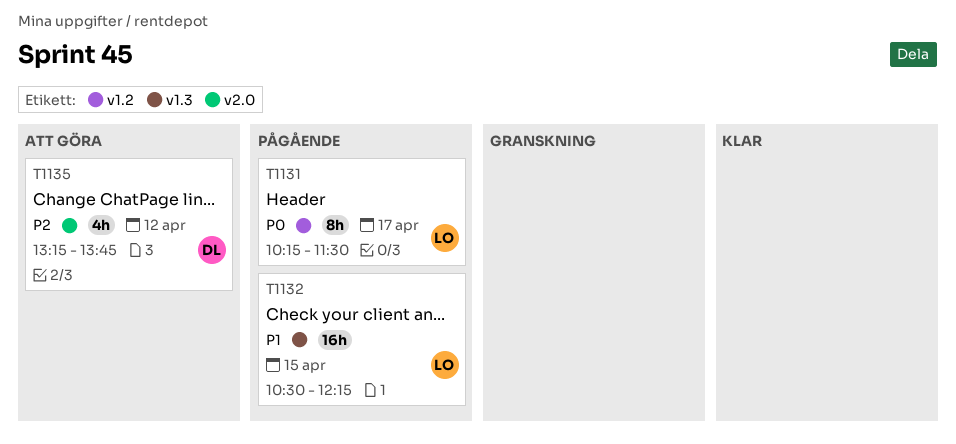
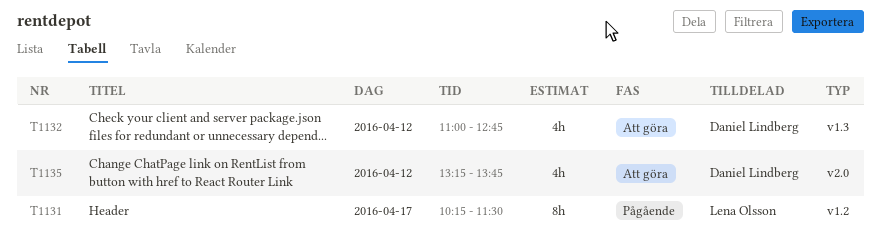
T1132, status: Pågående -> Att göra
T1132, owner: Lena Olsson -> Daniel Lindberg
T1132, estimate: 16h -> 4h
T1132, day: Apr 15 -> Apr 12
T1132, begins: 10:30 -> 11:00
T1132, ends: 12:15 -> 12:45

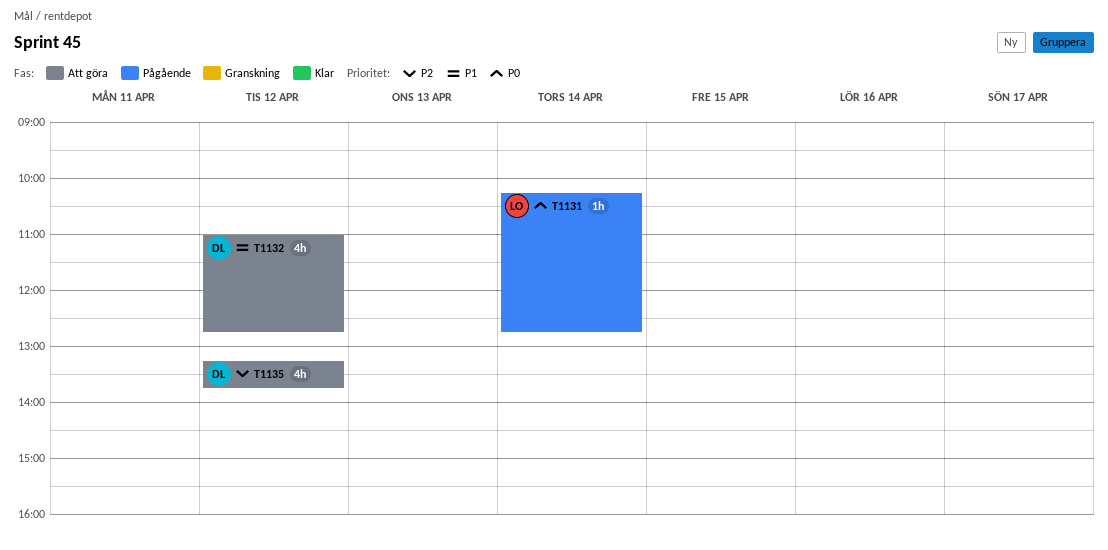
T1131, estimate: 8h -> 1h
T1131, day: Apr 17 -> Apr 14
T1131, ends: 11:30 -> 12:45

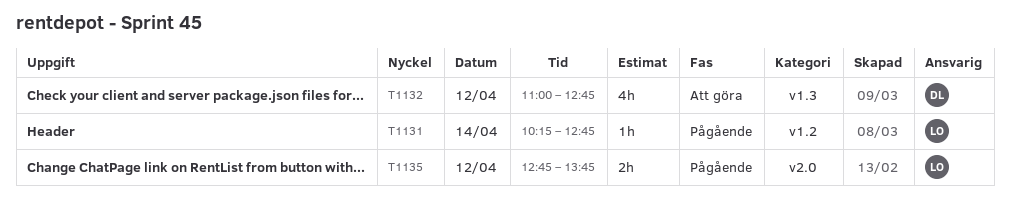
T1135, status: Att göra -> Pågående
T1135, owner: DL -> LO
T1135, estimate: 4h -> 2h
T1135, begins: 13:15 -> 12:45

